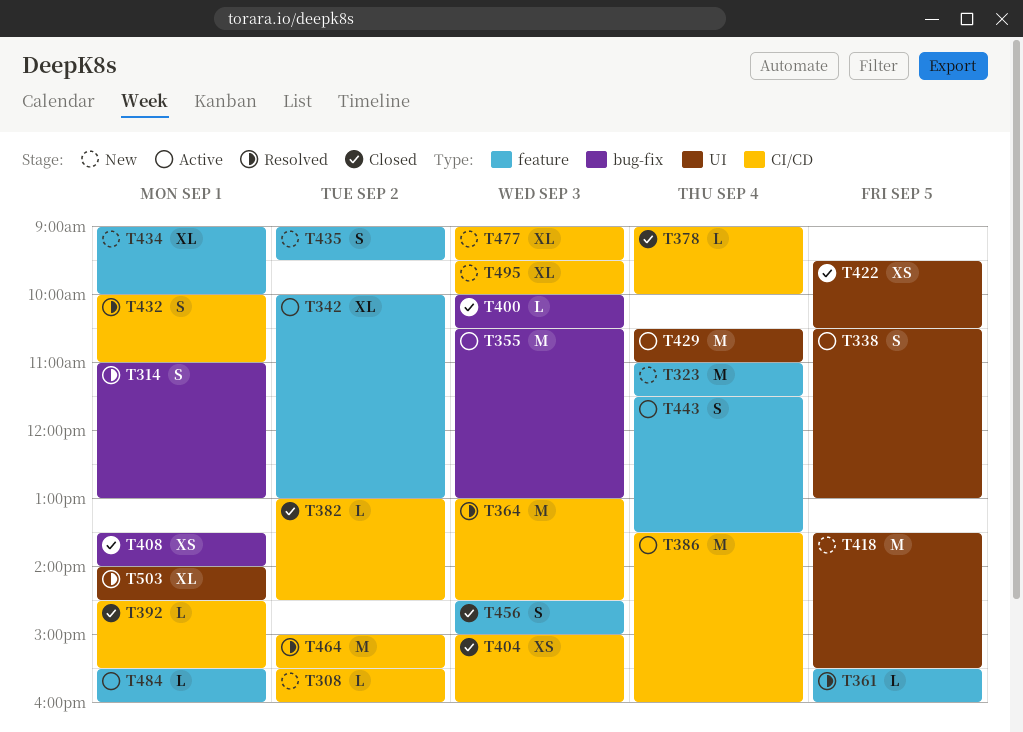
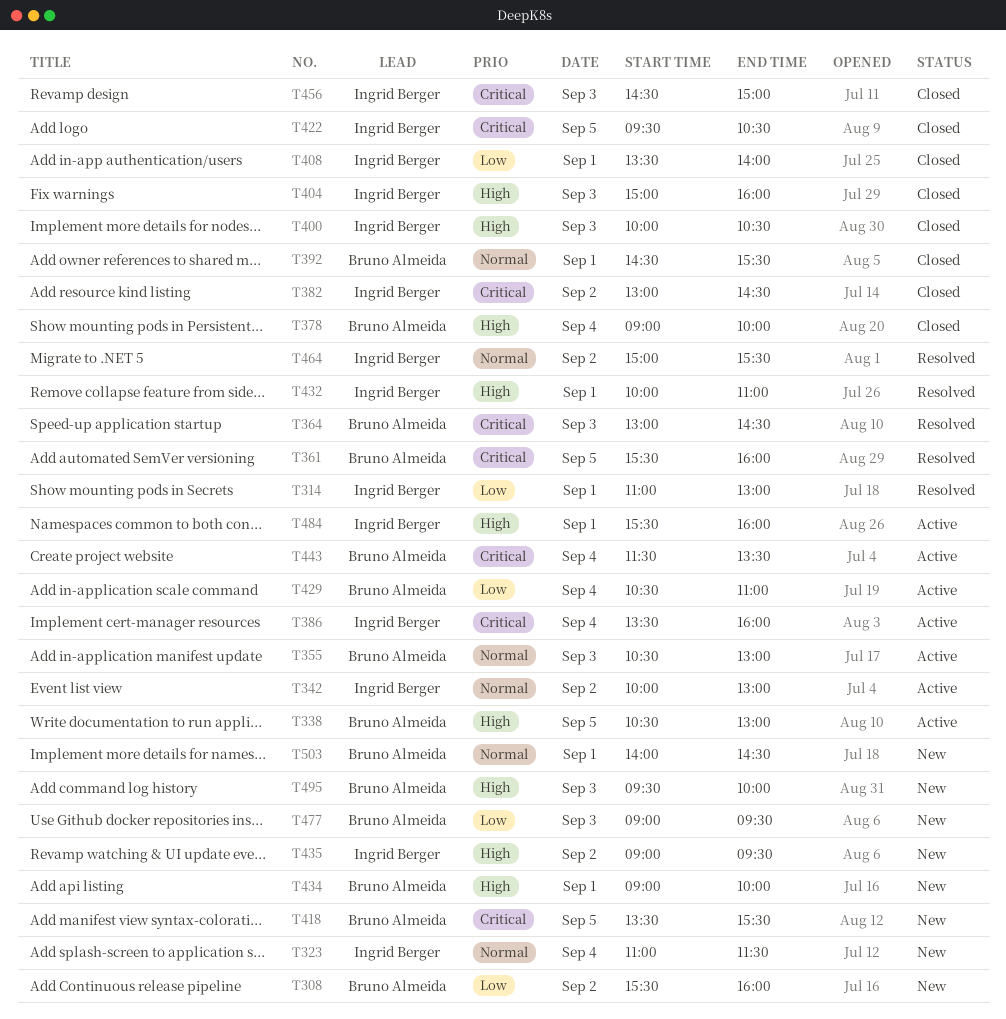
T503, status: Resolved -> New

